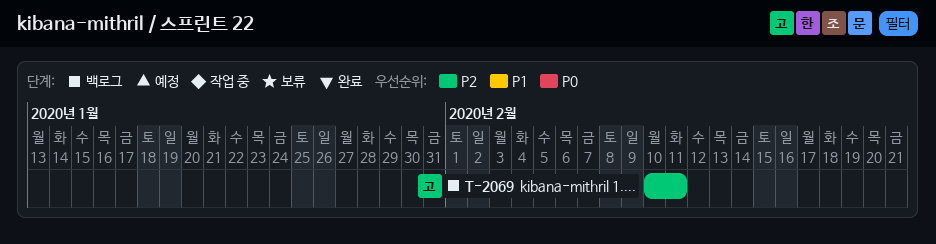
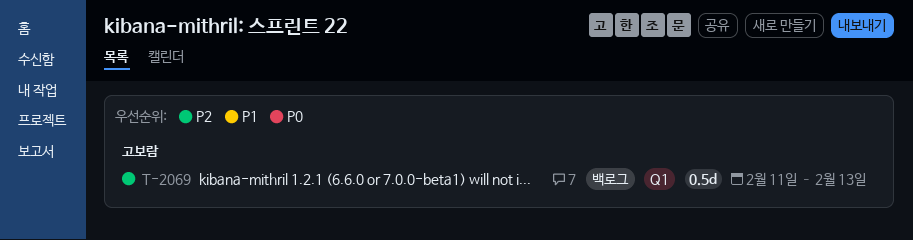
T-2069, start: Feb 10 -> Feb 11
T-2069, due: Feb 11 -> Feb 13

